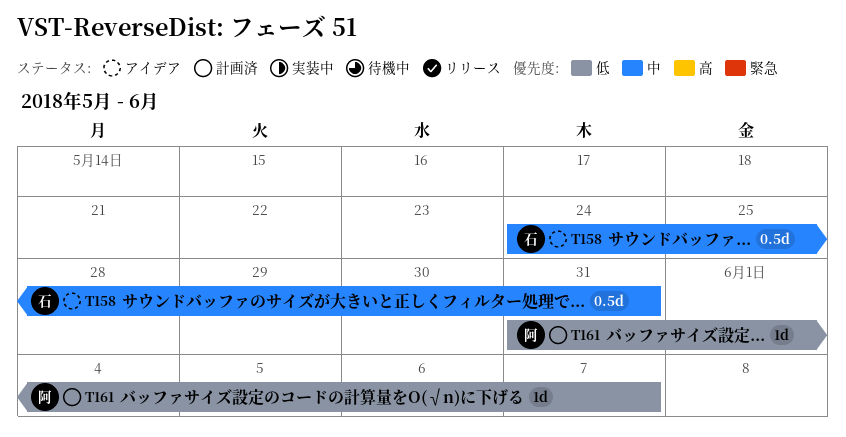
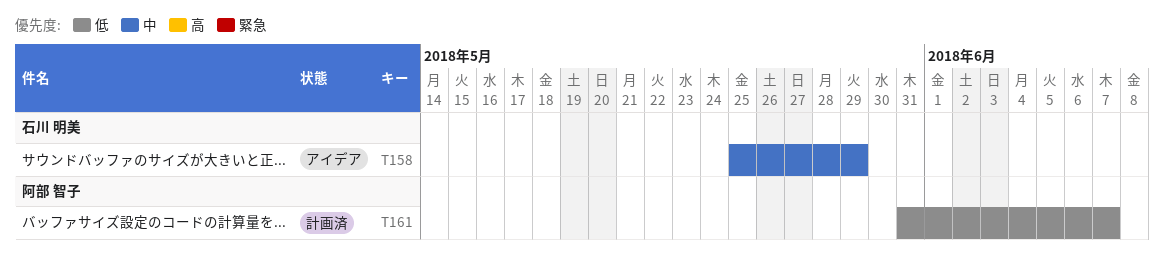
T158, start: May 24 -> May 25
T158, due: May 31 -> May 29

